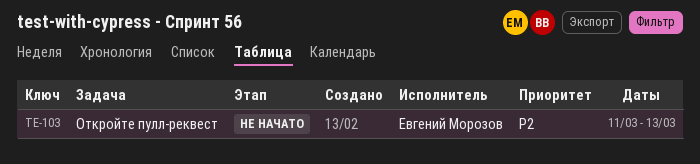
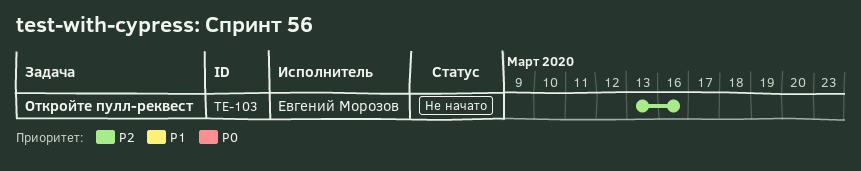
TE-103, start: Mar 11 -> Mar 13
TE-103, due: Mar 13 -> Mar 16

